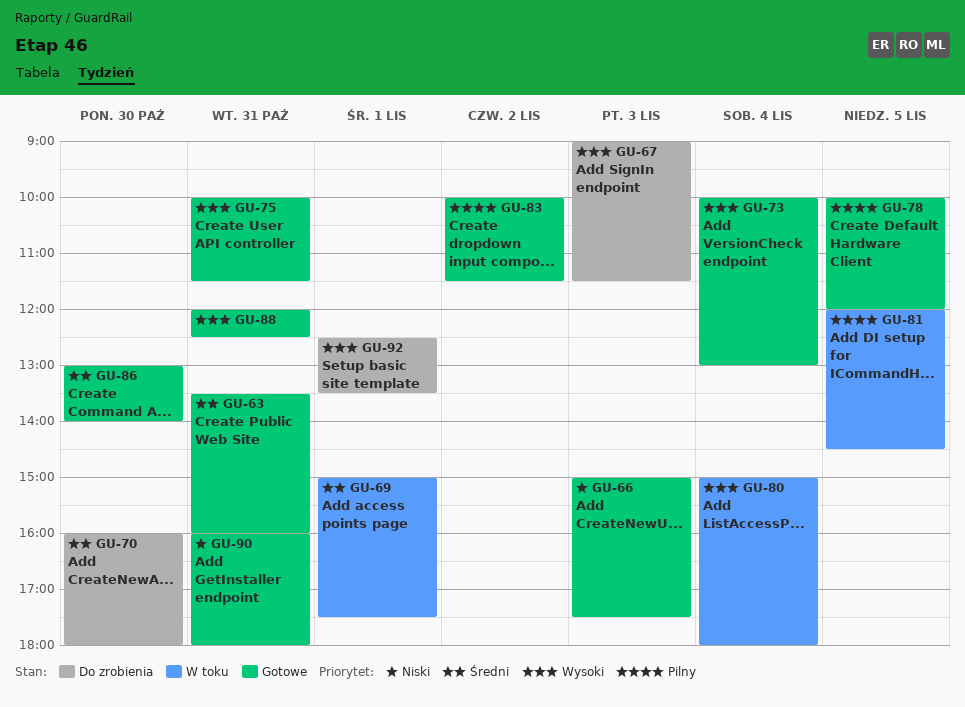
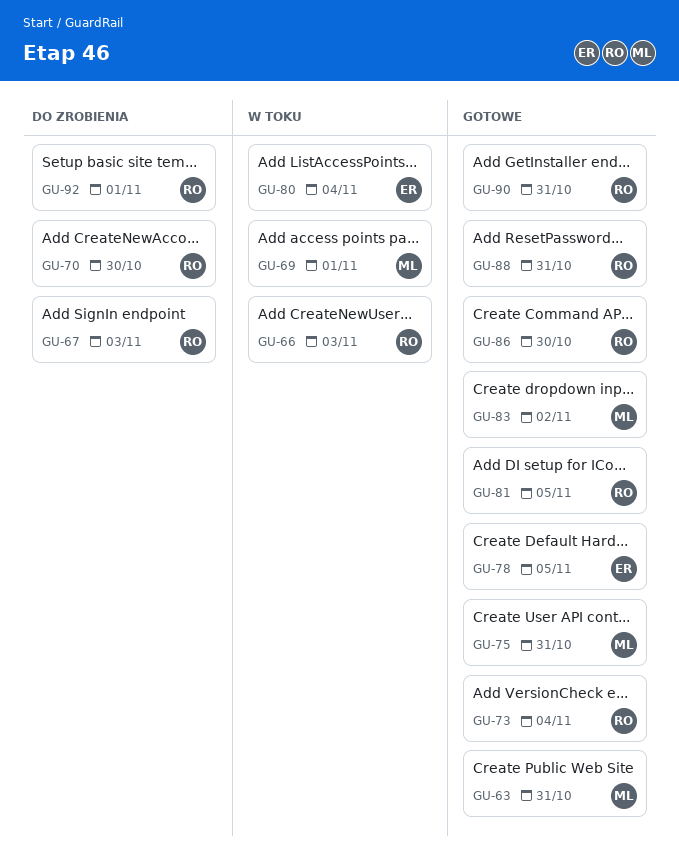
GU-66, status: Gotowe -> W toku
GU-81, status: W toku -> Gotowe

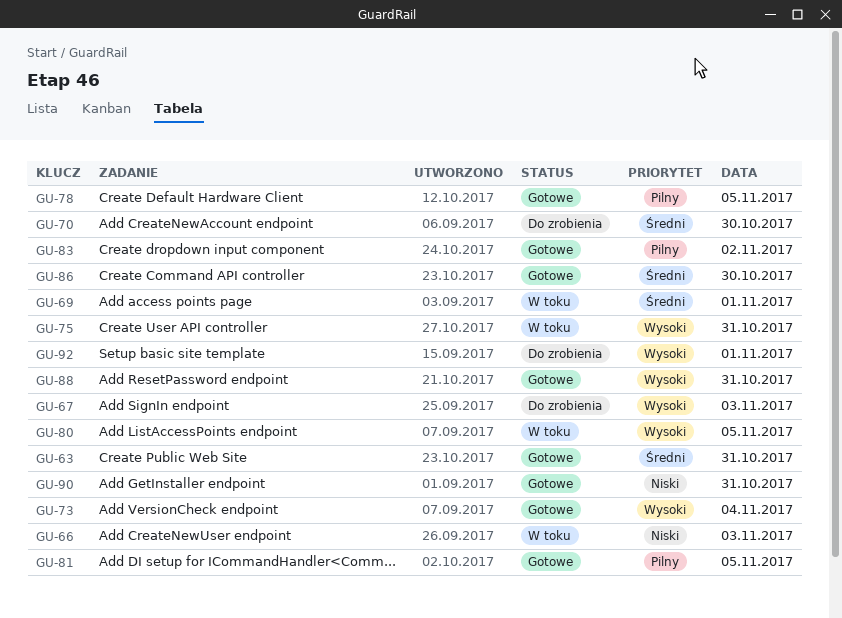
GU-75, status: Gotowe -> W toku
GU-80, day: Nov 4 -> Nov 5

